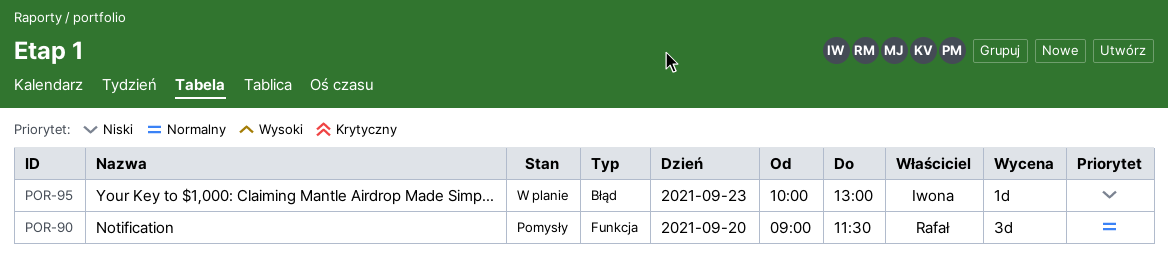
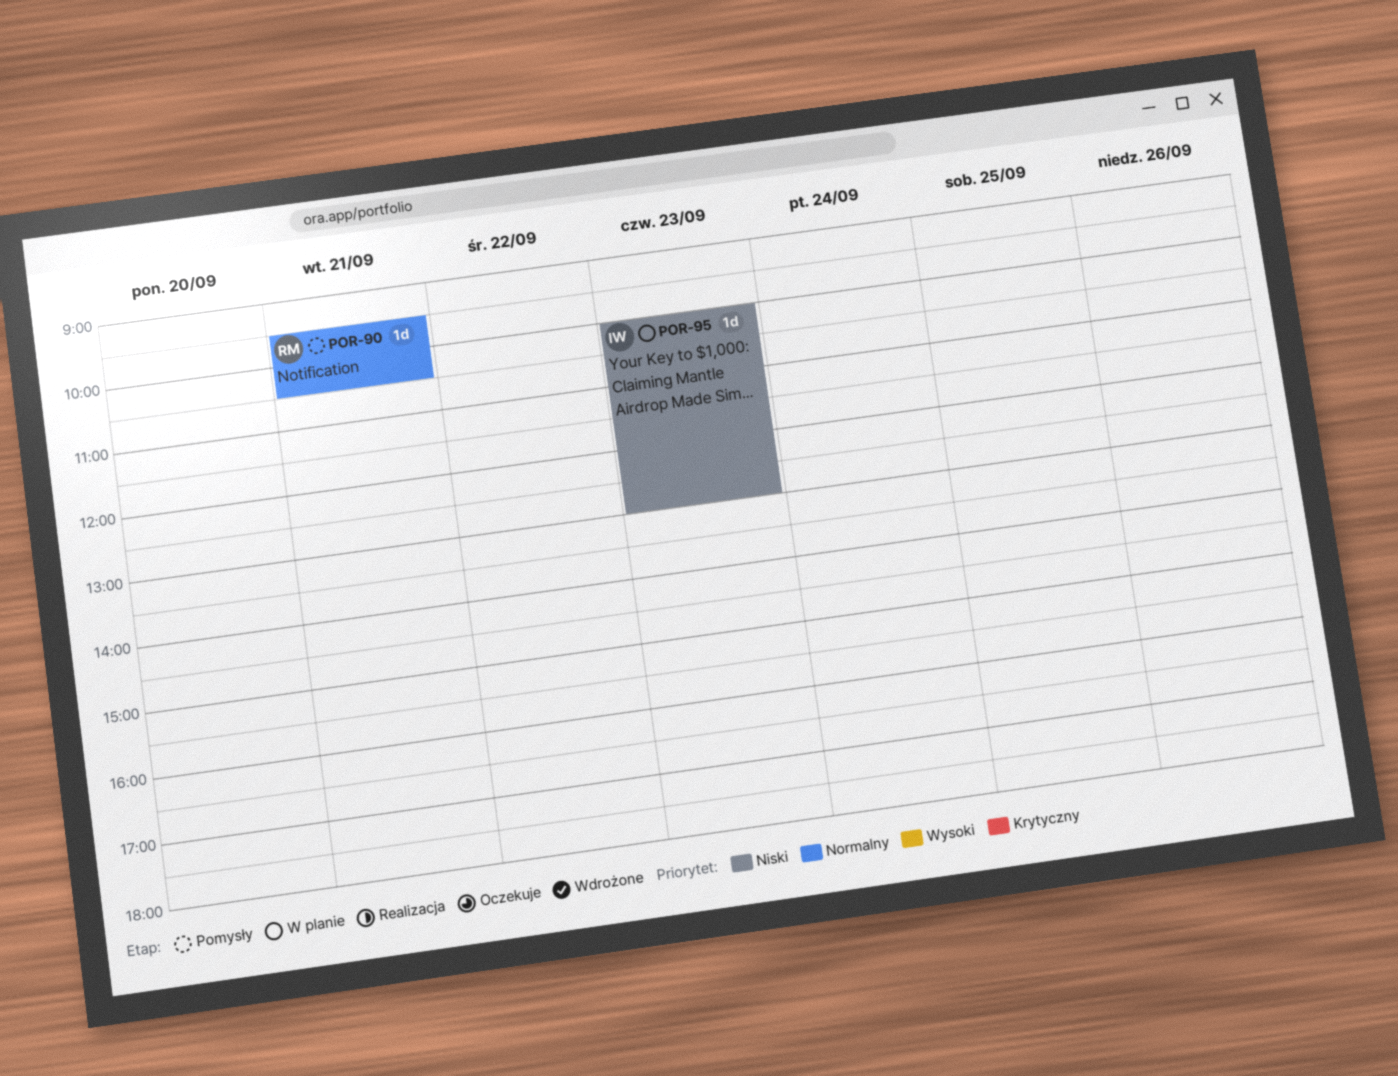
POR-90, estimate: 3d -> 1d
POR-90, day: Sep 20 -> Sep 21
POR-90, begins: 09:00 -> 09:30
POR-90, ends: 11:30 -> 10:30

